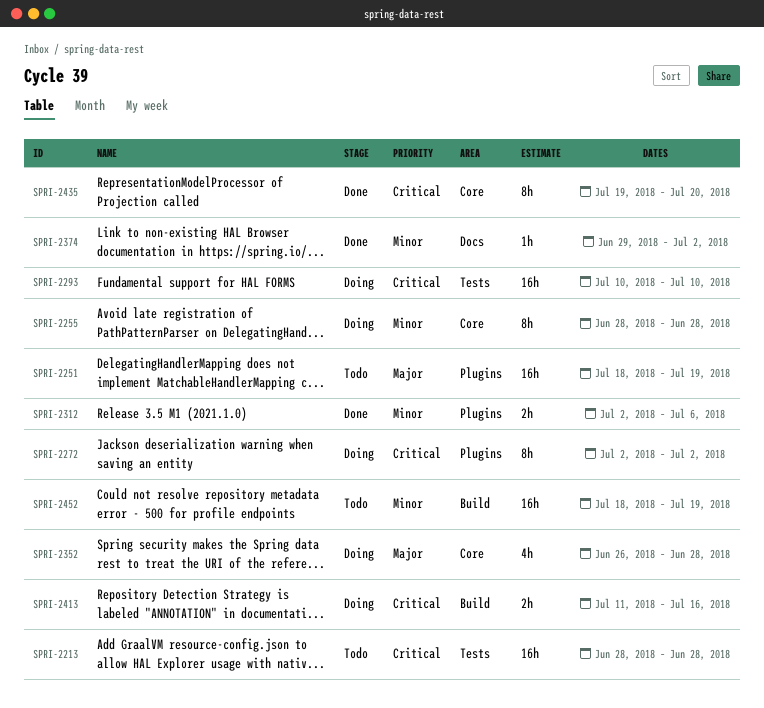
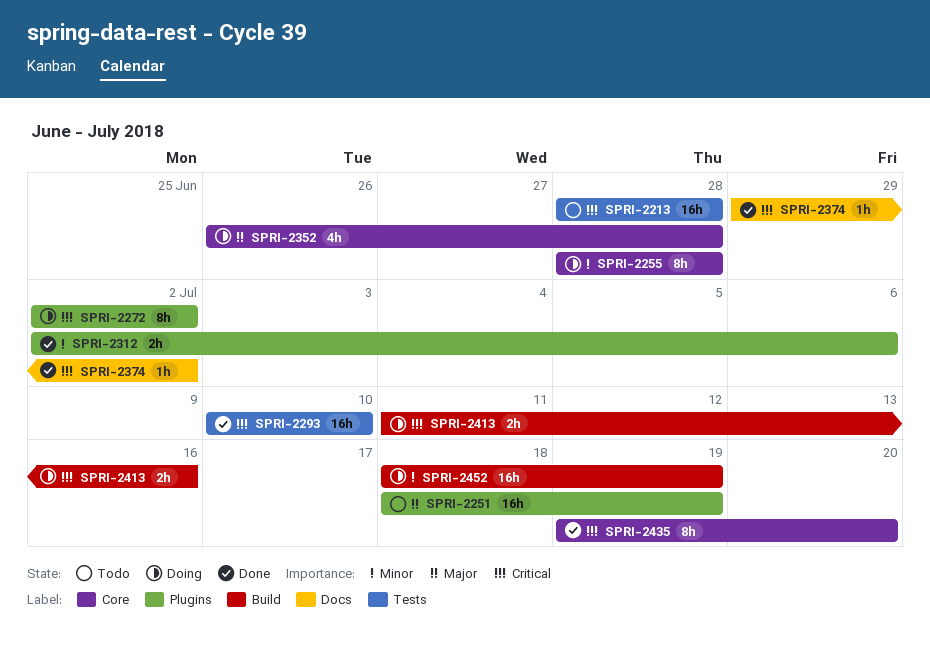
SPRI-2293, status: Doing -> Done
SPRI-2374, priority: Minor -> Critical
SPRI-2452, status: Todo -> Doing

